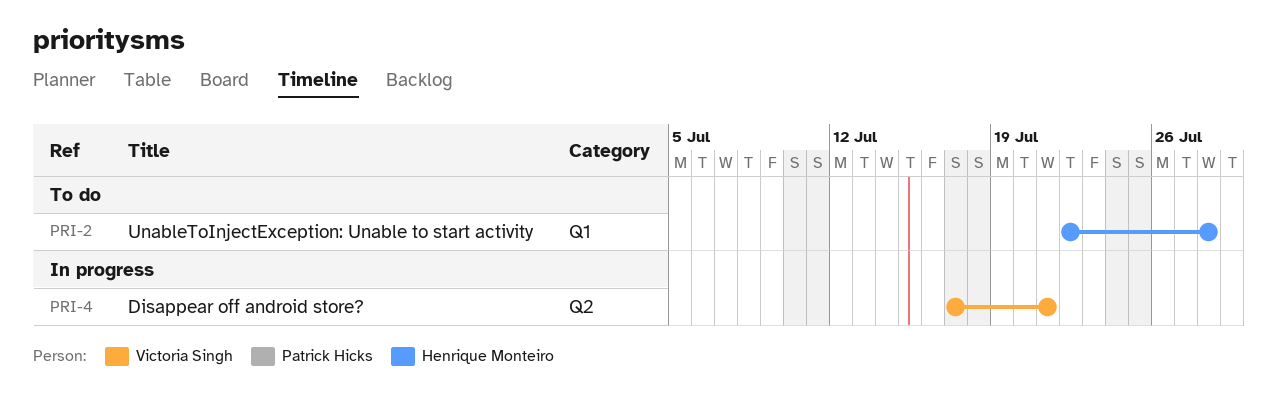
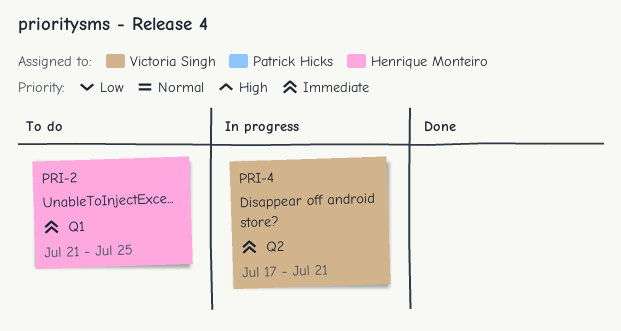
PRI-2, start: Jul 22 -> Jul 21
PRI-2, due: Jul 28 -> Jul 25

